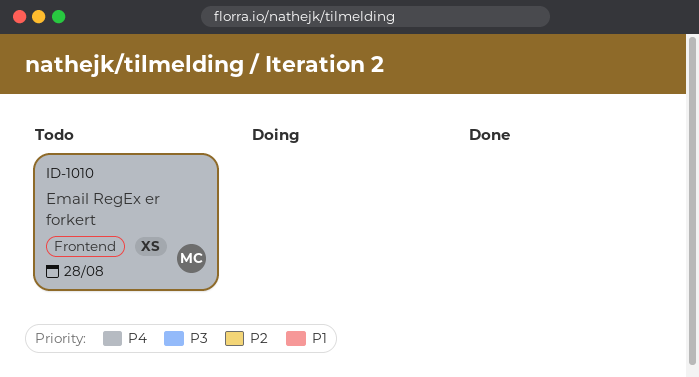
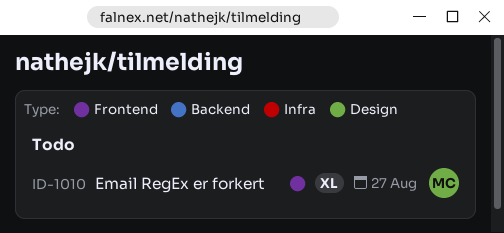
ID-1010, estimate: XS -> XL
ID-1010, due: Aug 28 -> Aug 27

